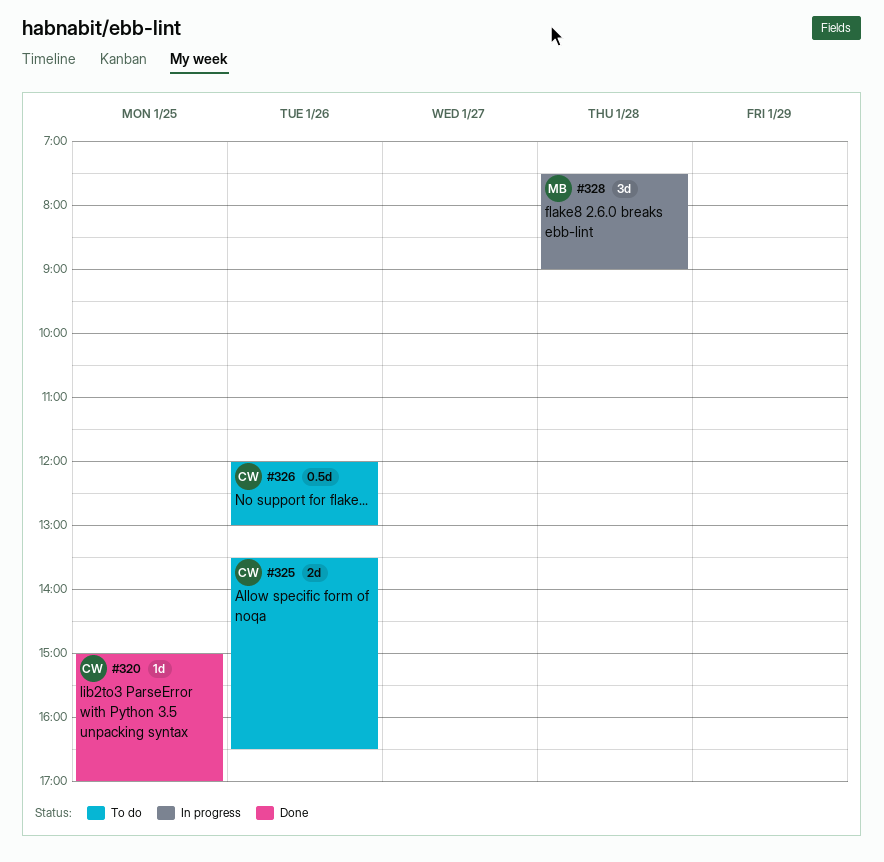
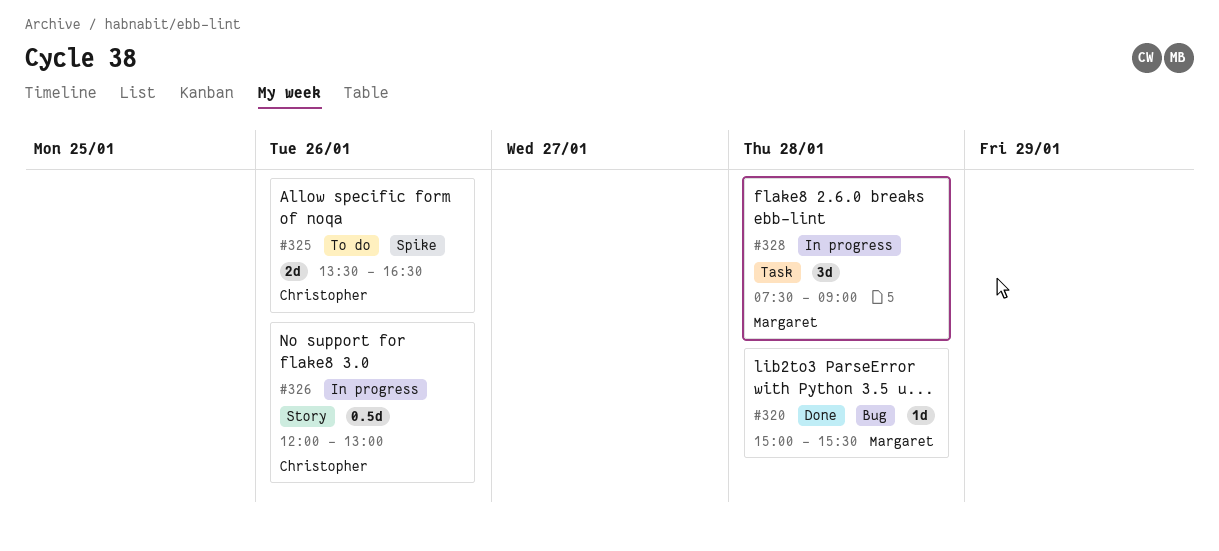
#320, owner: Christopher -> Margaret
#320, day: Jan 25 -> Jan 28
#320, ends: 17:00 -> 15:30
#326, status: To do -> In progress

